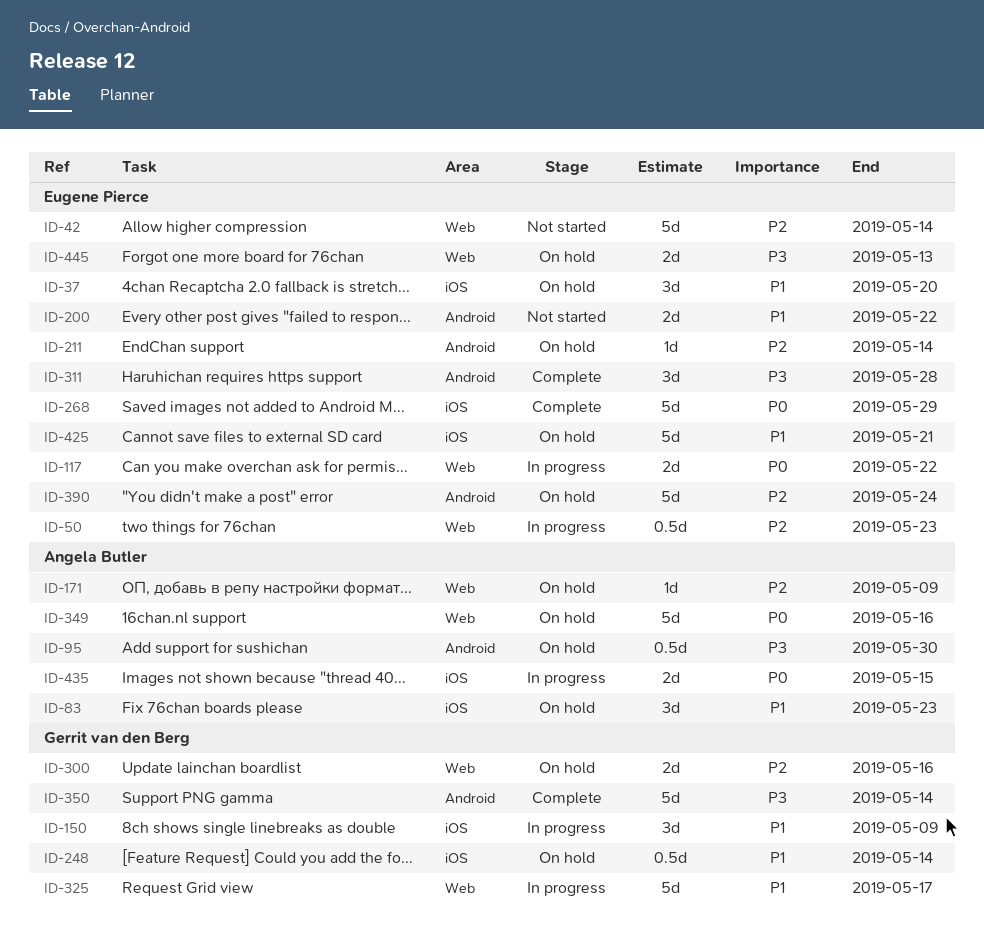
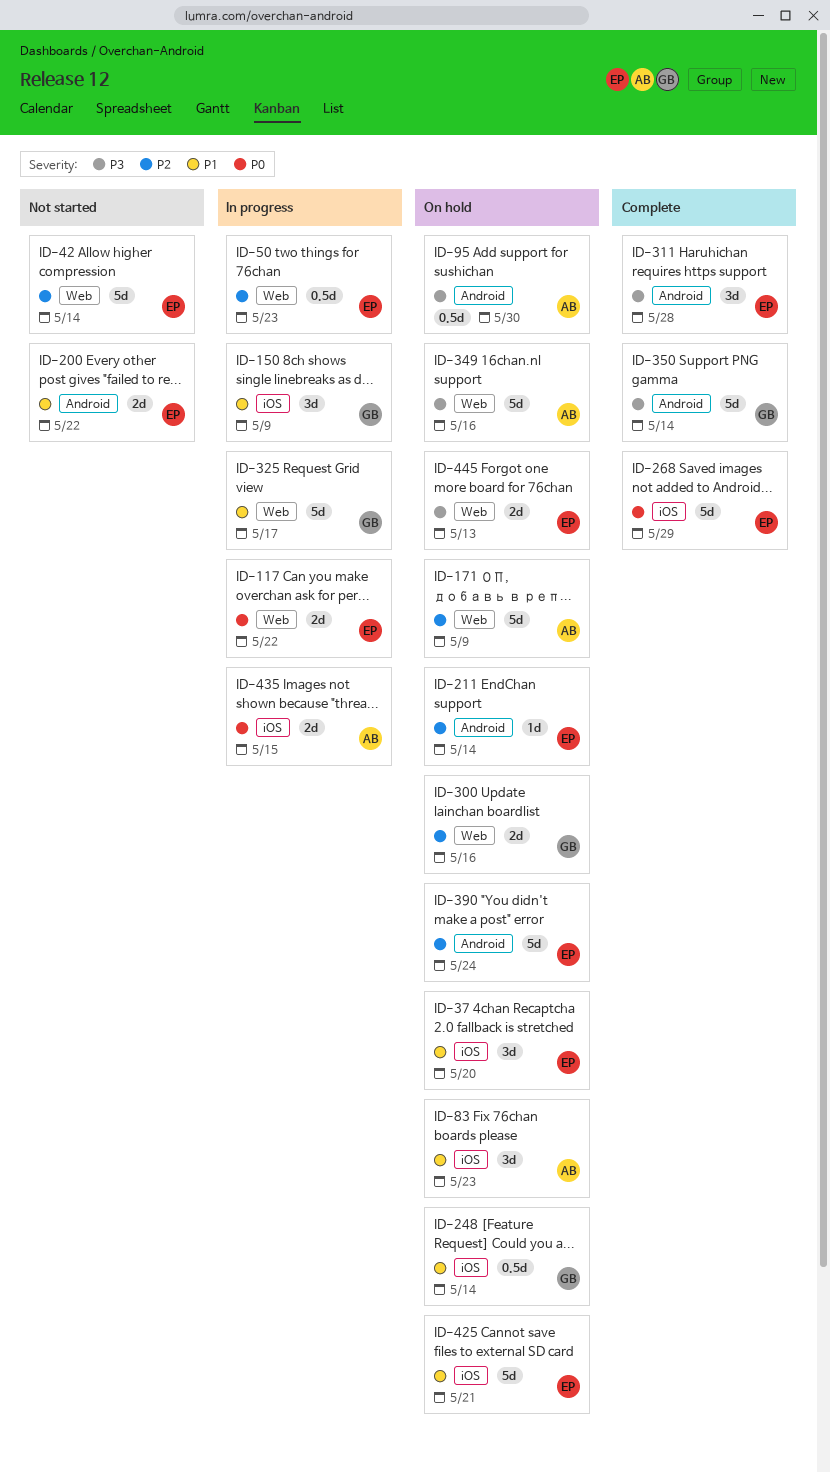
ID-171, estimate: 1d -> 5d
ID-349, priority: P0 -> P3

